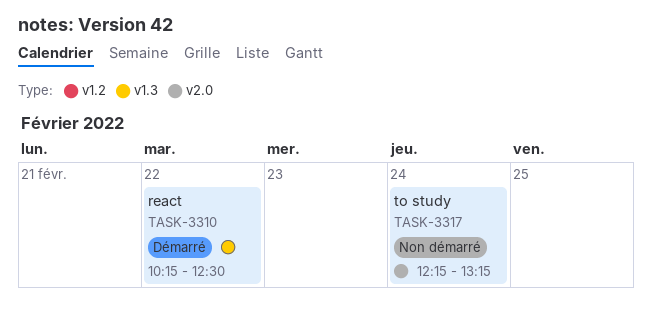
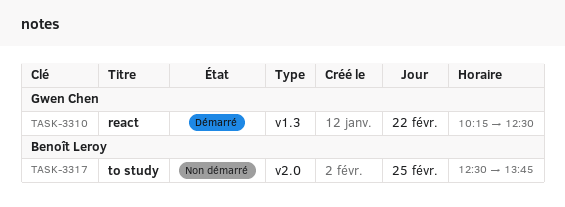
TASK-3317, day: Feb 24 -> Feb 25
TASK-3317, begins: 12:15 -> 12:30
TASK-3317, ends: 13:15 -> 13:45

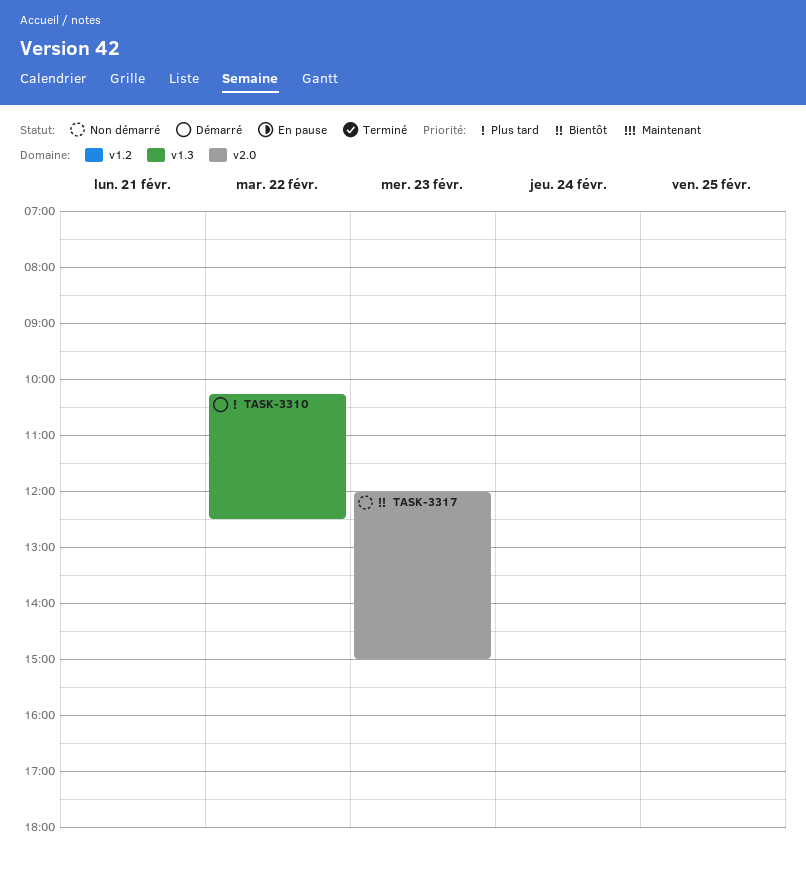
TASK-3317, day: Feb 25 -> Feb 23
TASK-3317, begins: 12:30 -> 12:00
TASK-3317, ends: 13:45 -> 15:00

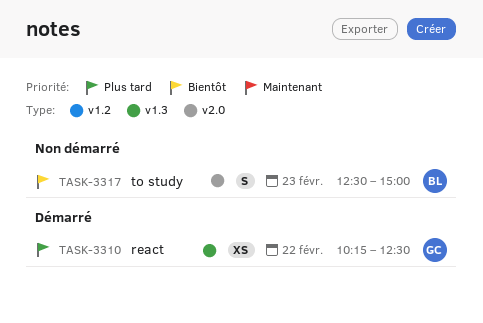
TASK-3317, begins: 12:00 -> 12:30

